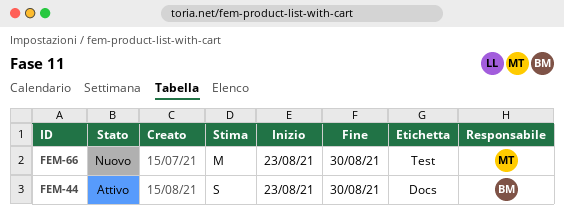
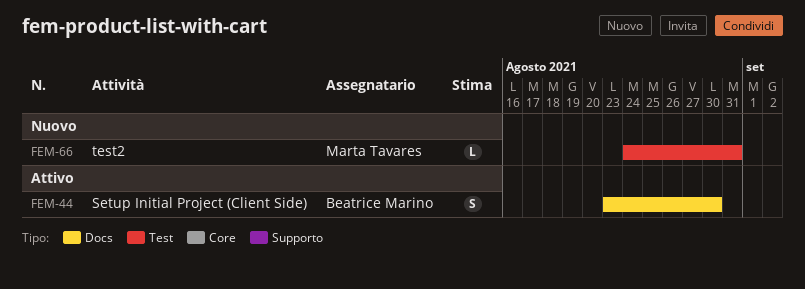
FEM-66, estimate: M -> L
FEM-66, start: Aug 23 -> Aug 24
FEM-66, due: Aug 30 -> Aug 31

